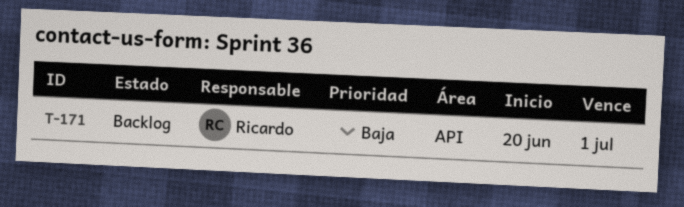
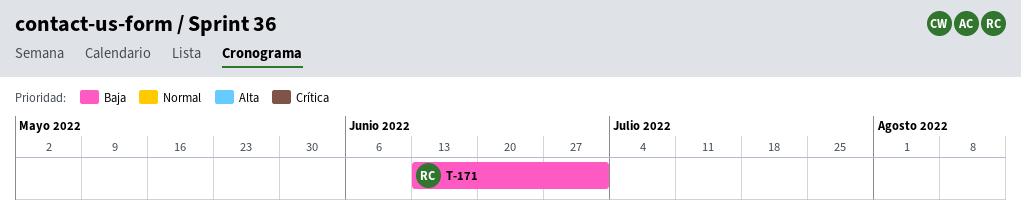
T-171, start: Jun 20 -> Jun 13

